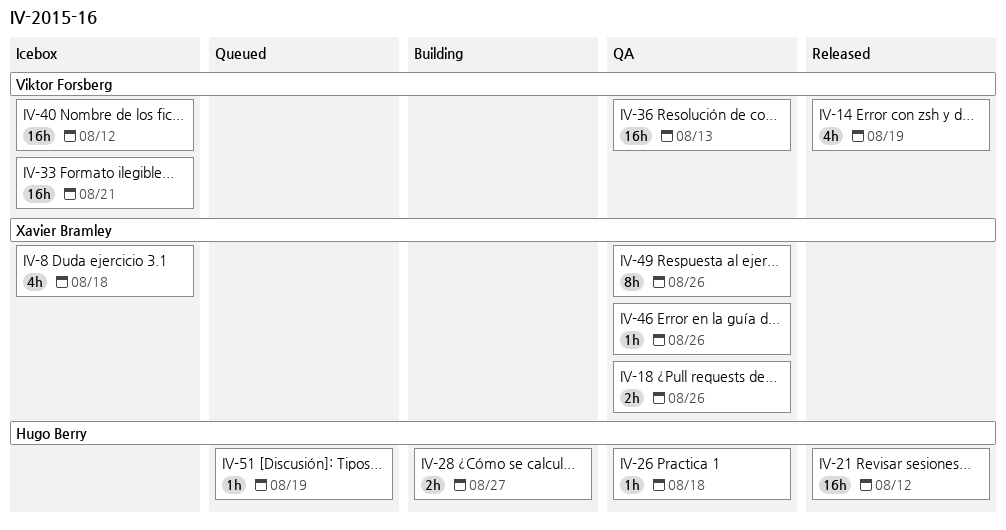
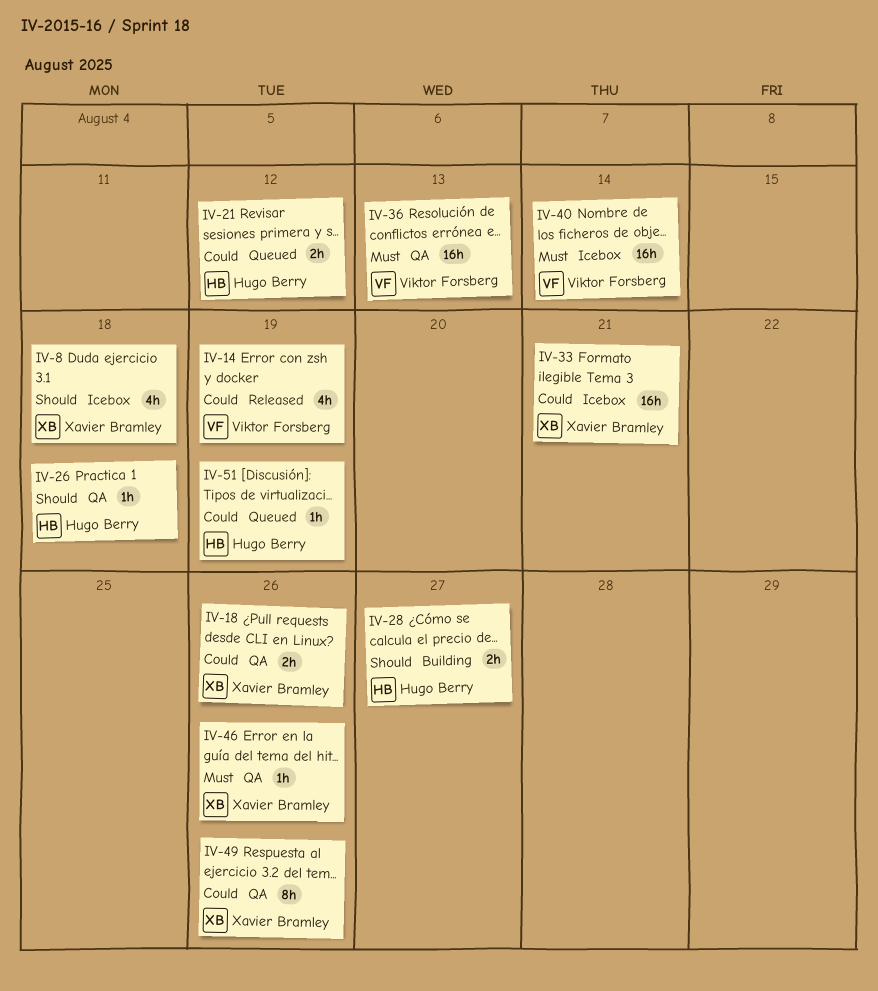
IV-21, status: Released -> Queued
IV-21, estimate: 16h -> 2h
IV-33, owner: Viktor Forsberg -> Xavier Bramley
IV-40, due: Aug 12 -> Aug 14

